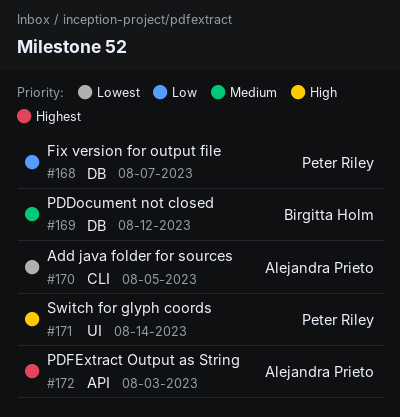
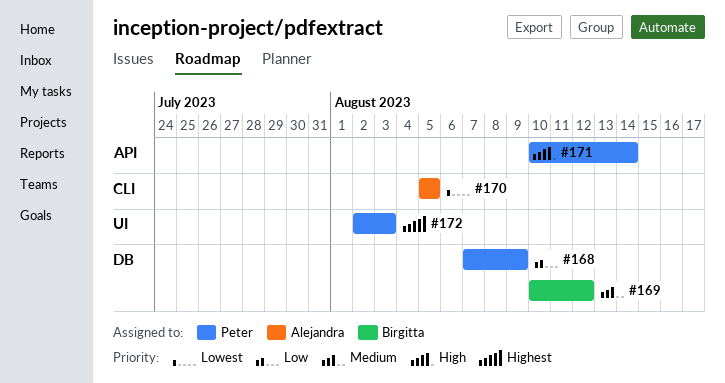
#168, due: Aug 7 -> Aug 9
#171, label: UI -> API
#172, owner: Alejandra Prieto -> Peter Riley
#172, label: API -> UI

